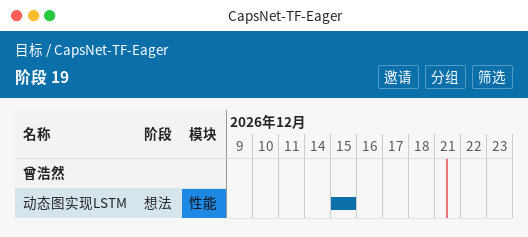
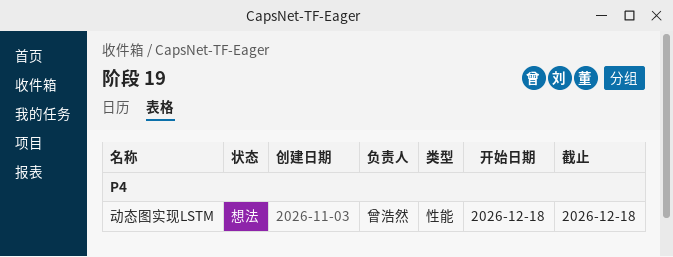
动态图实现LSTM, start: Dec 15 -> Dec 18
动态图实现LSTM, due: Dec 15 -> Dec 18

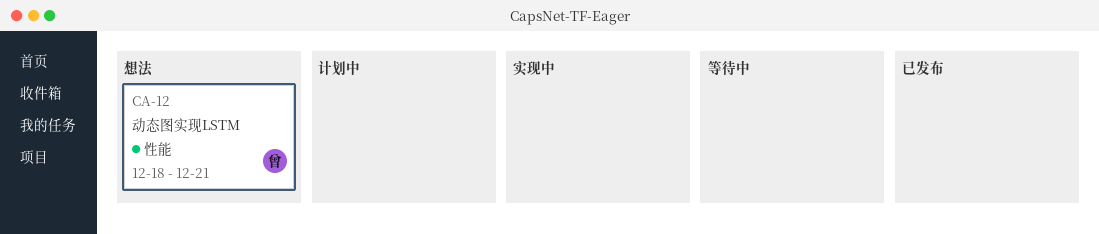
动态图实现LSTM, due: Dec 18 -> Dec 21

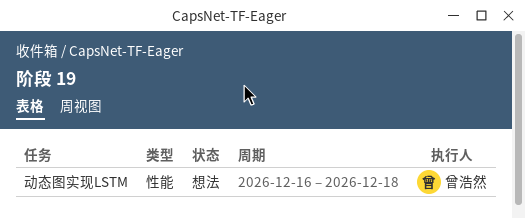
动态图实现LSTM, start: Dec 18 -> Dec 16
动态图实现LSTM, due: Dec 21 -> Dec 18

